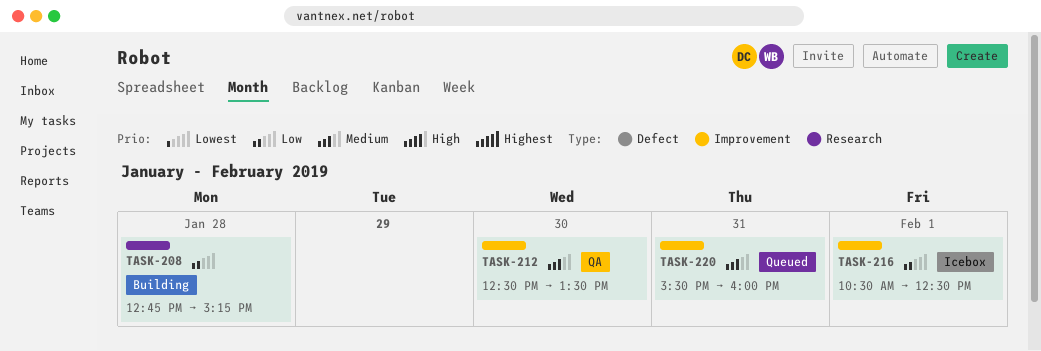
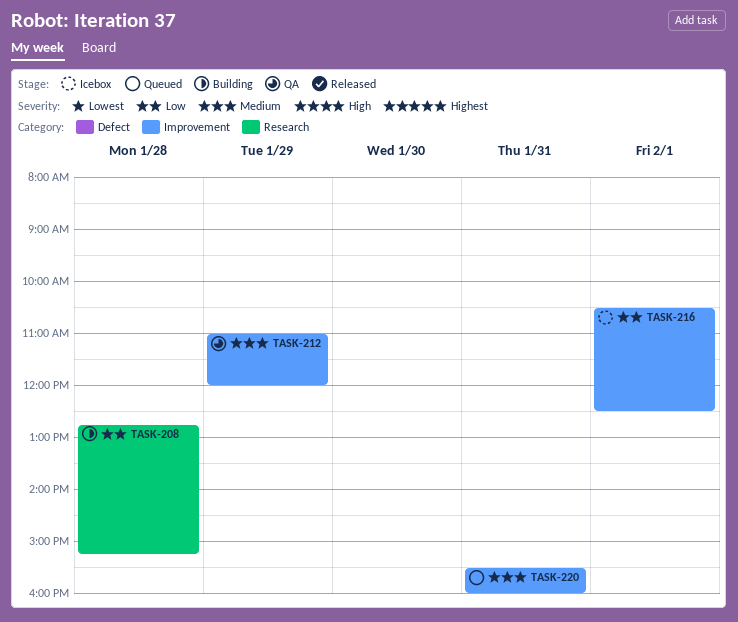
TASK-212, day: Jan 30 -> Jan 29
TASK-212, begins: 12:30 -> 11:00
TASK-212, ends: 13:30 -> 12:00

